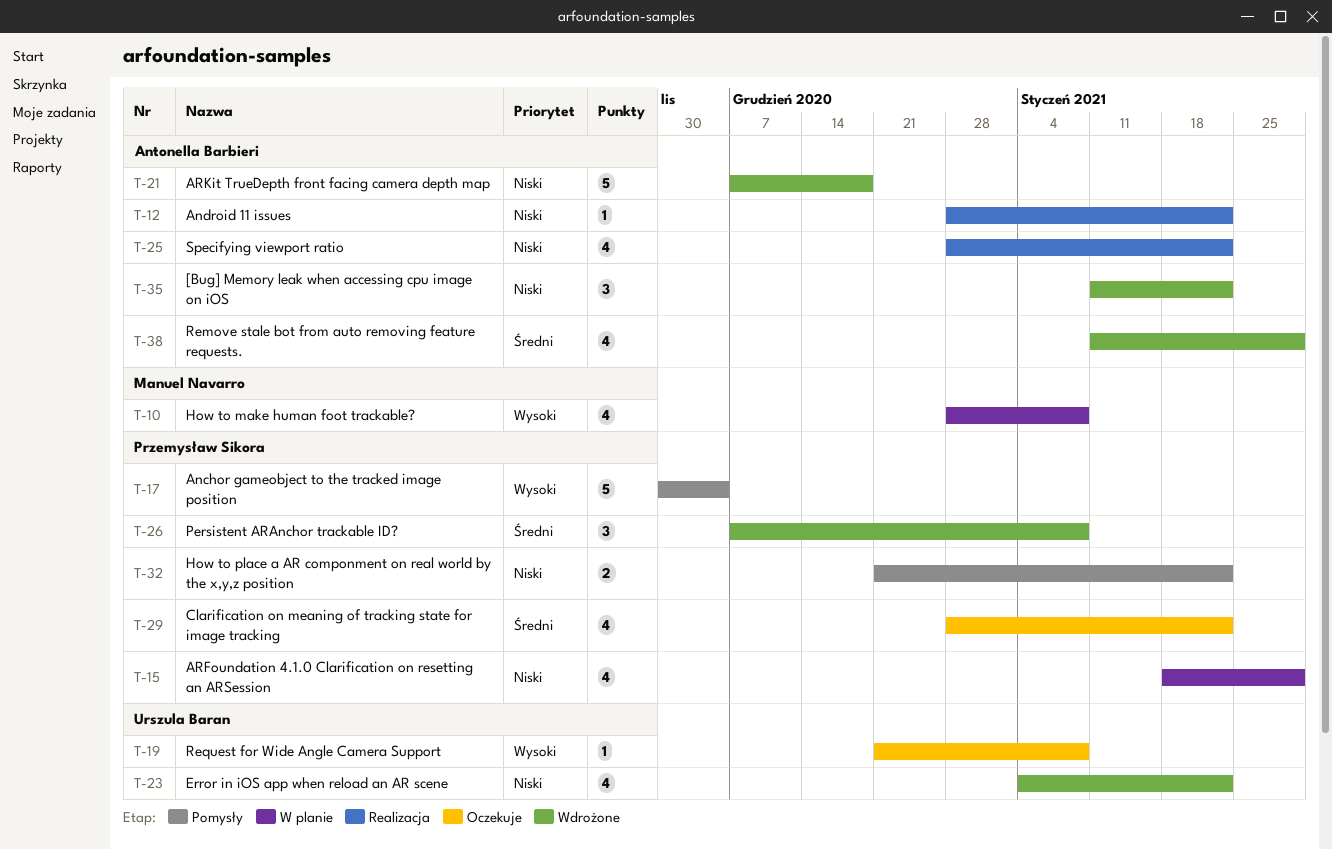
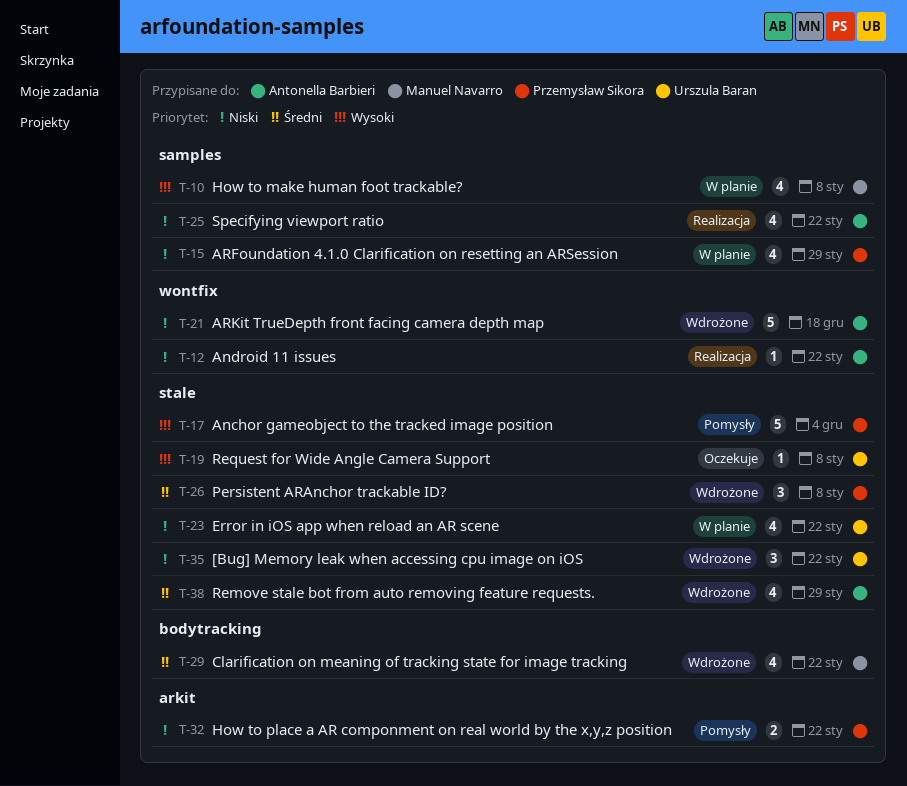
T-23, status: Wdrożone -> W planie
T-29, status: Oczekuje -> Wdrożone
T-29, owner: Przemysław Sikora -> Manuel Navarro
T-35, owner: Antonella Barbieri -> Urszula Baran

